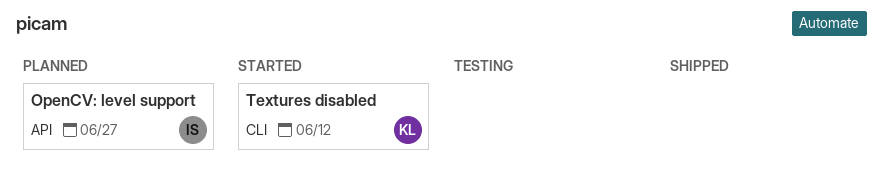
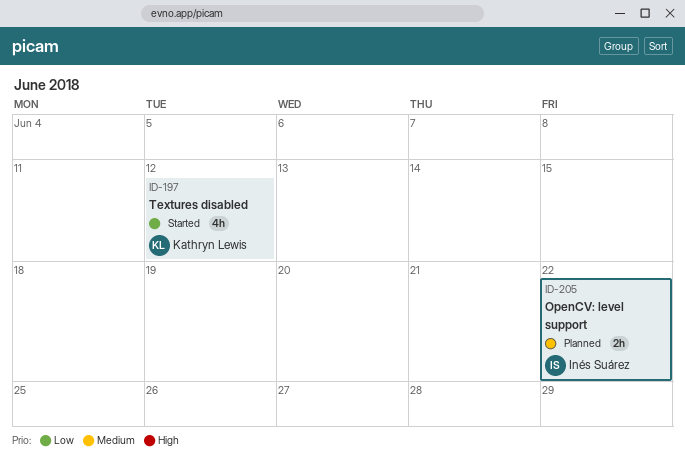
OpenCV: level support, due: Jun 27 -> Jun 22

